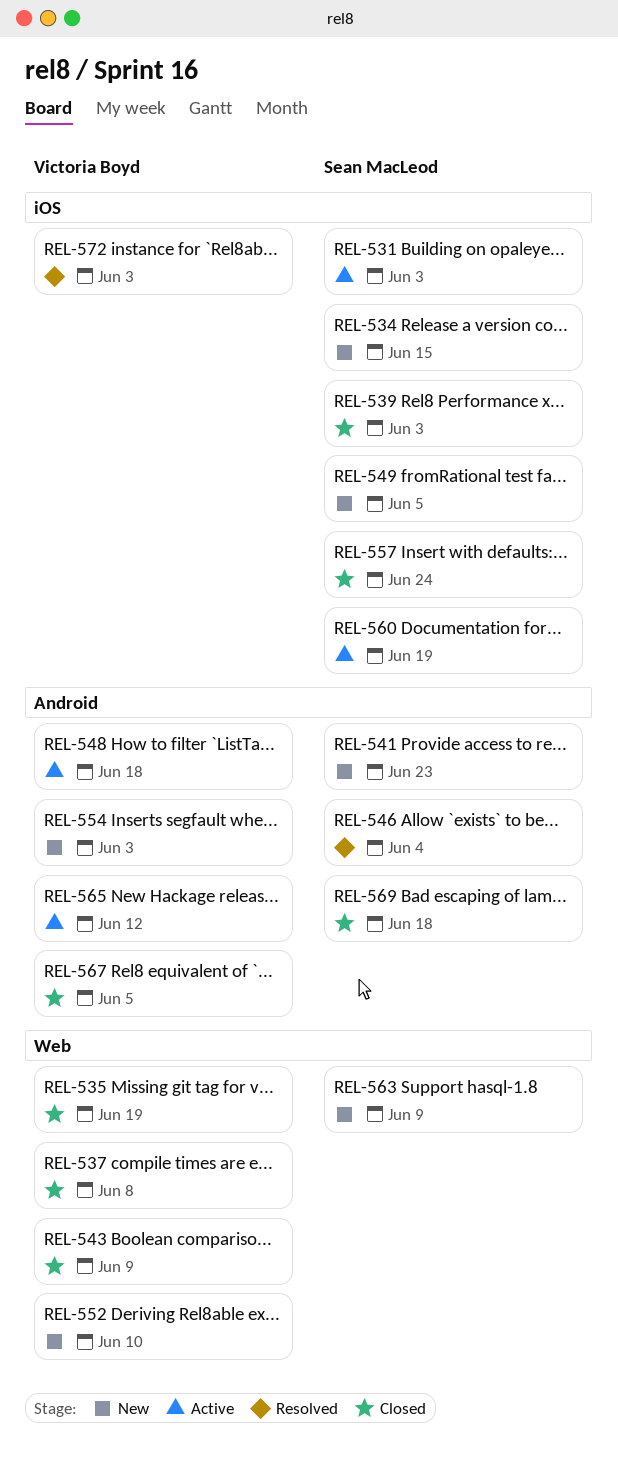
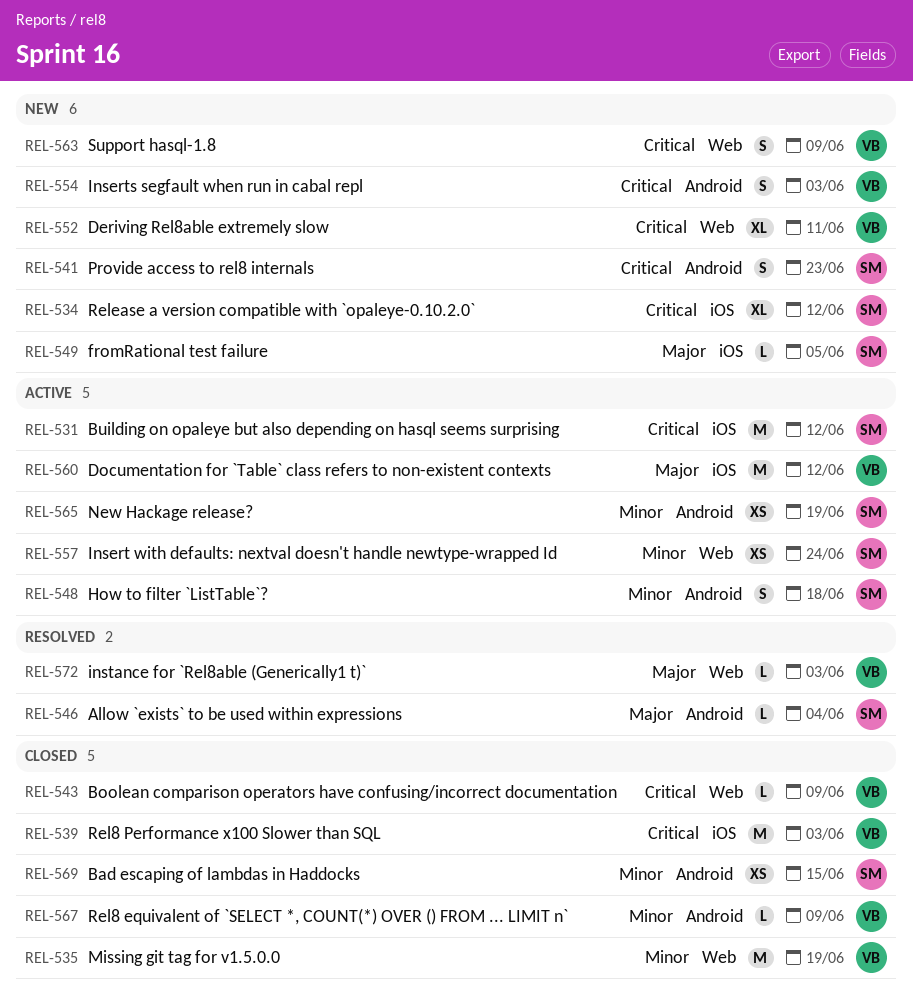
REL-531, due: Jun 3 -> Jun 12
REL-534, due: Jun 15 -> Jun 12
REL-537: present -> none
REL-539, owner: Sean MacLeod -> Victoria Boyd
REL-548, owner: Victoria Boyd -> Sean MacLeod
REL-552, due: Jun 10 -> Jun 11
REL-557, status: Closed -> Active
REL-557, label: iOS -> Web
REL-560, owner: Sean MacLeod -> Victoria Boyd
REL-560, due: Jun 19 -> Jun 12
REL-563, owner: Sean MacLeod -> Victoria Boyd
REL-565, owner: Victoria Boyd -> Sean MacLeod
REL-565, due: Jun 12 -> Jun 19
REL-567, due: Jun 5 -> Jun 9
REL-569, due: Jun 18 -> Jun 15
REL-572, label: iOS -> Web

